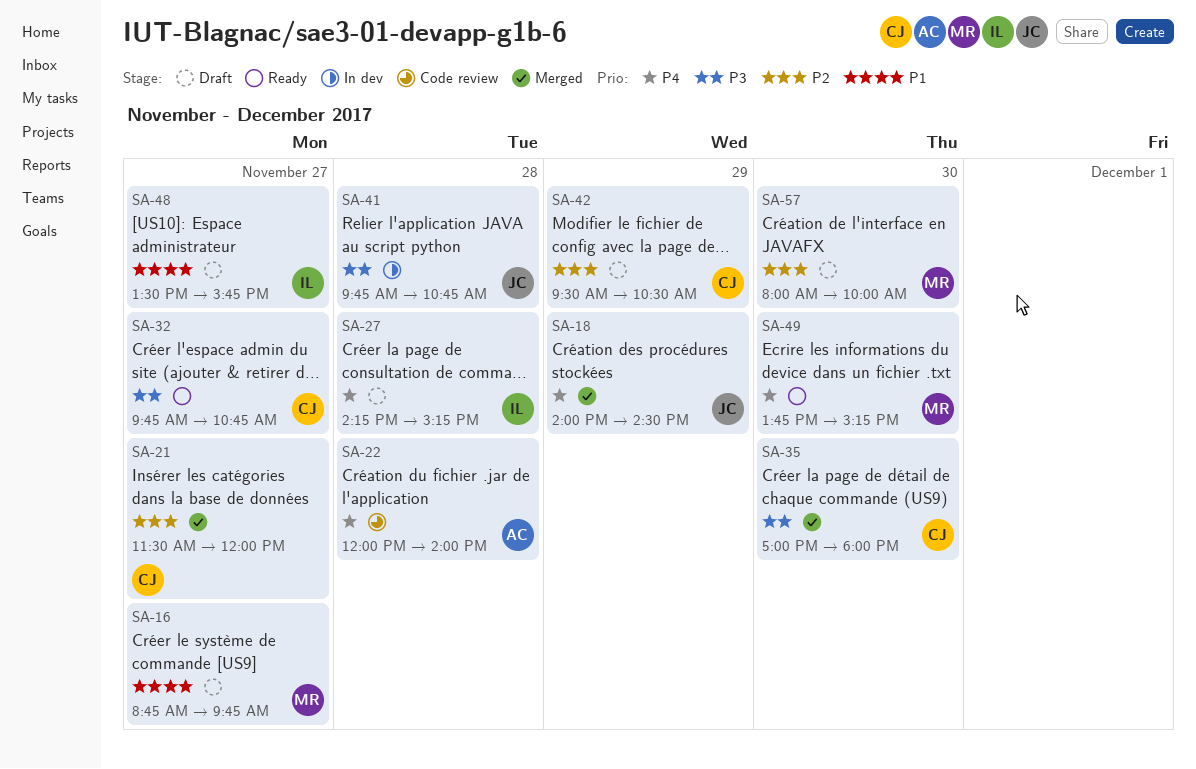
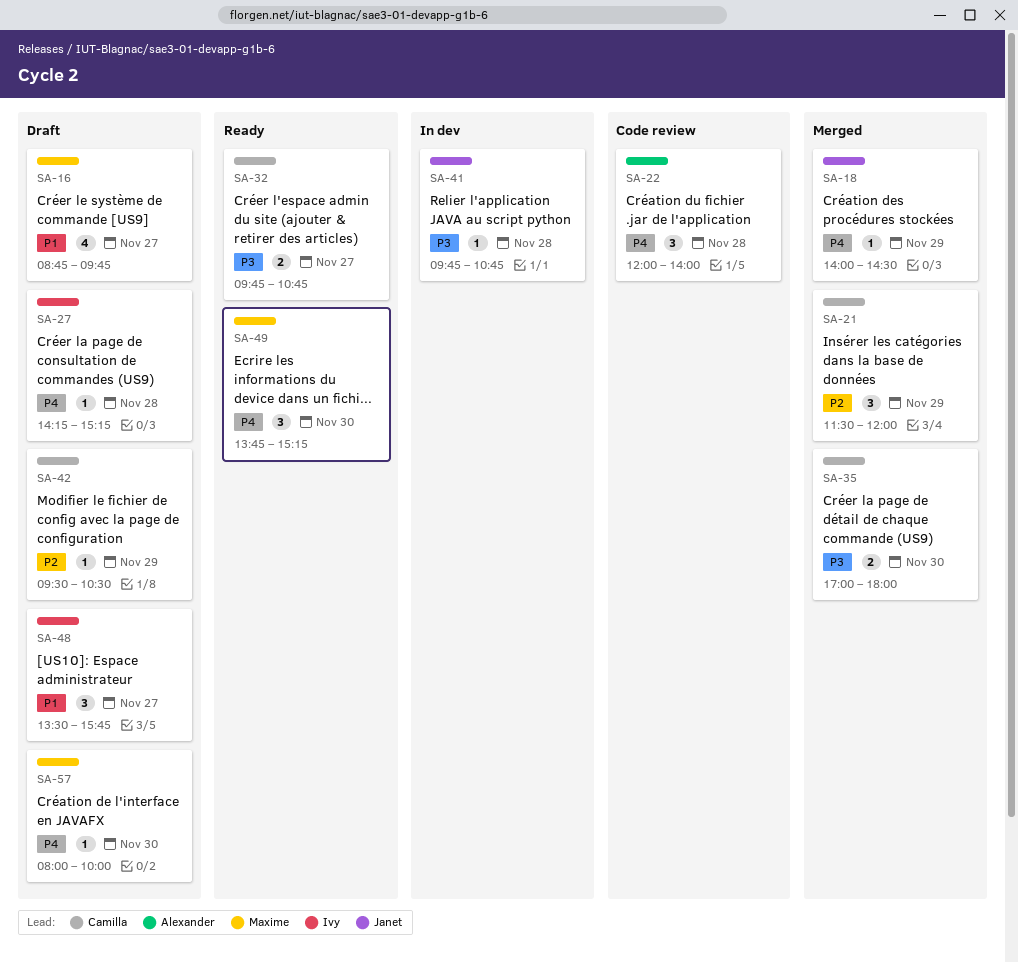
SA-21, day: Nov 27 -> Nov 29
SA-57, priority: P2 -> P4

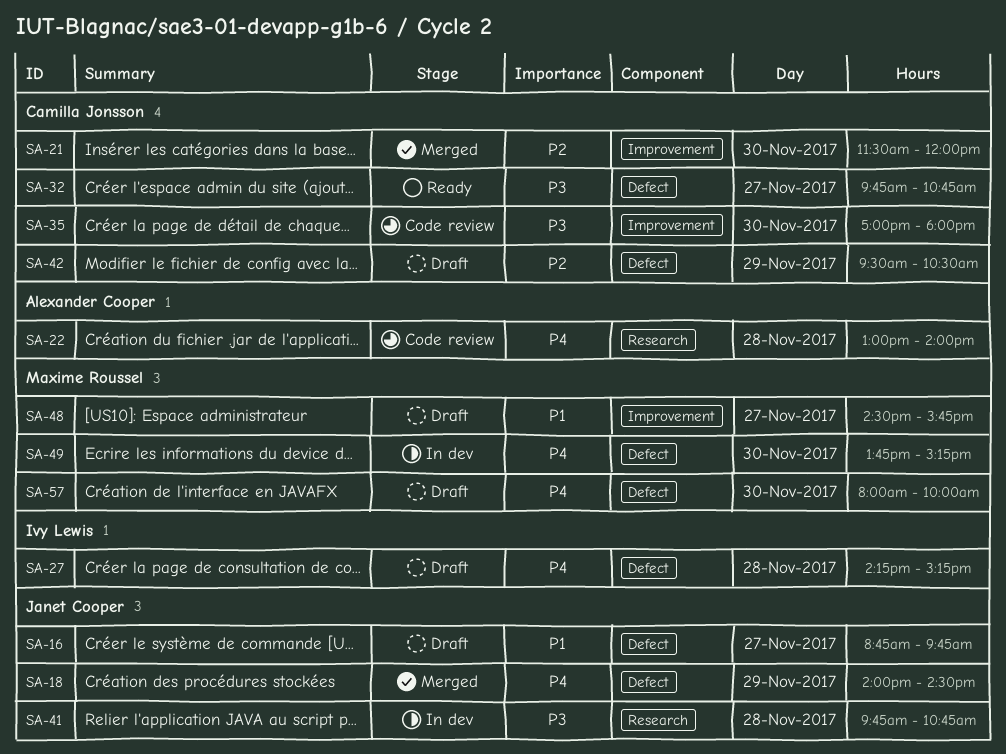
SA-16, owner: Maxime Roussel -> Janet Cooper
SA-21, day: Nov 29 -> Nov 30
SA-22, begins: 12:00 -> 13:00
SA-35, status: Merged -> Code review
SA-48, owner: Ivy Lewis -> Maxime Roussel
SA-48, begins: 13:30 -> 14:30
SA-49, status: Ready -> In dev

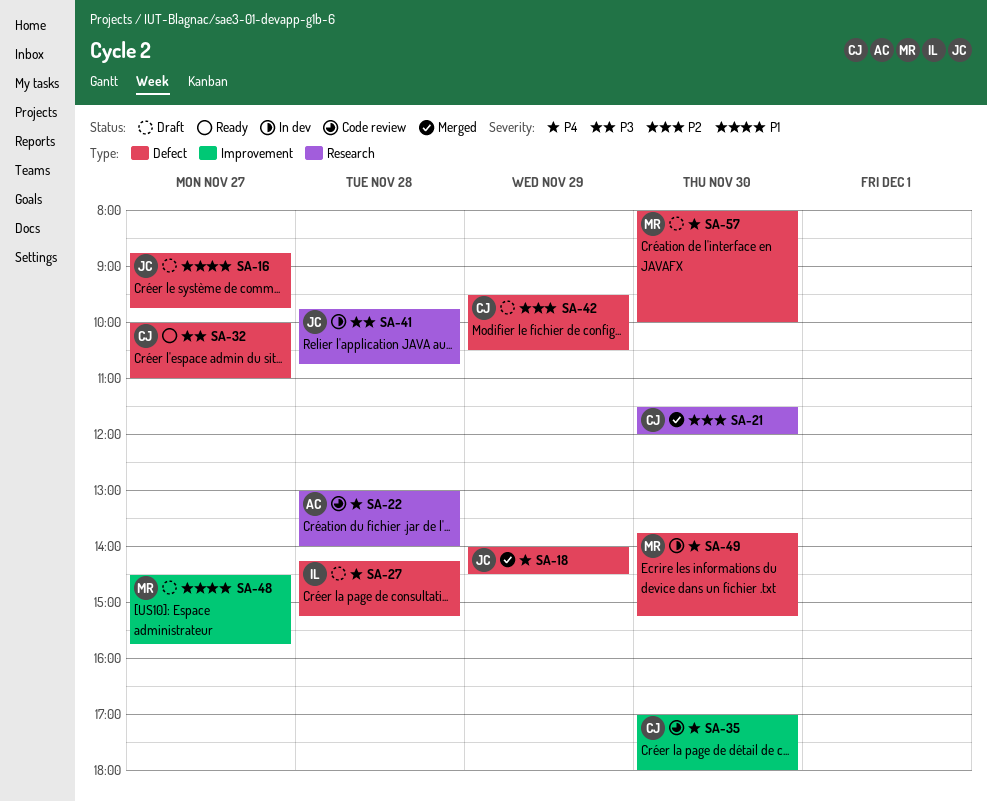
SA-21, label: Improvement -> Research
SA-32, begins: 09:45 -> 10:00
SA-32, ends: 10:45 -> 11:00
SA-35, priority: P3 -> P4

